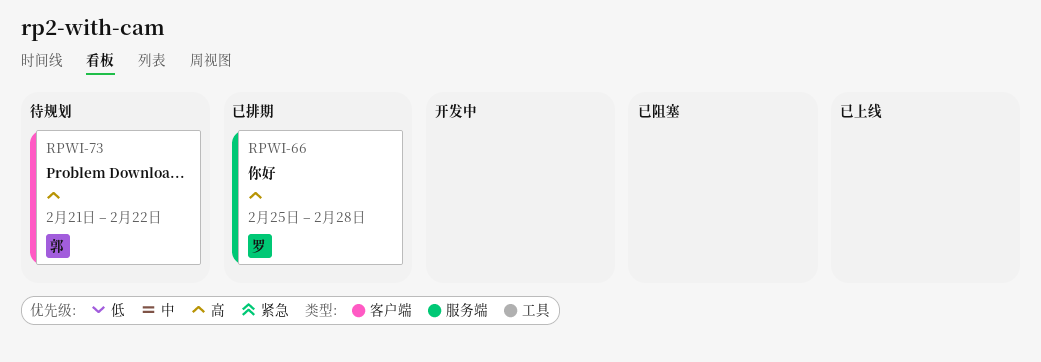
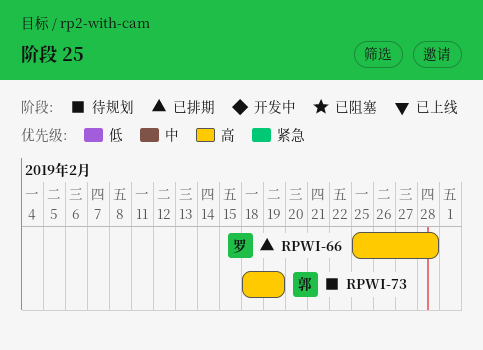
RPWI-73, start: Feb 21 -> Feb 18
RPWI-73, due: Feb 22 -> Feb 19

